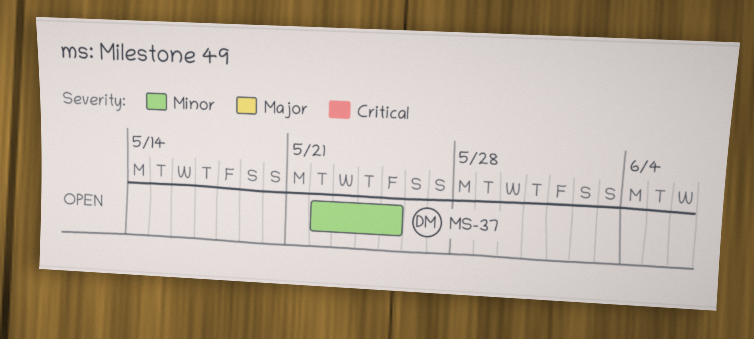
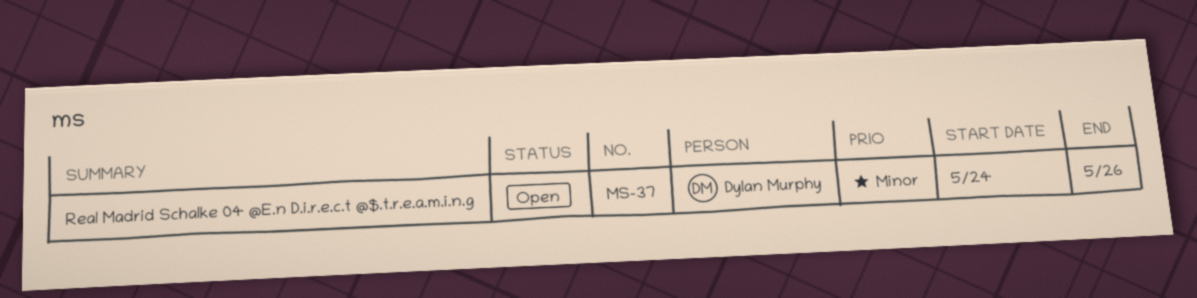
MS-37, start: May 22 -> May 24
MS-37, due: May 25 -> May 26

